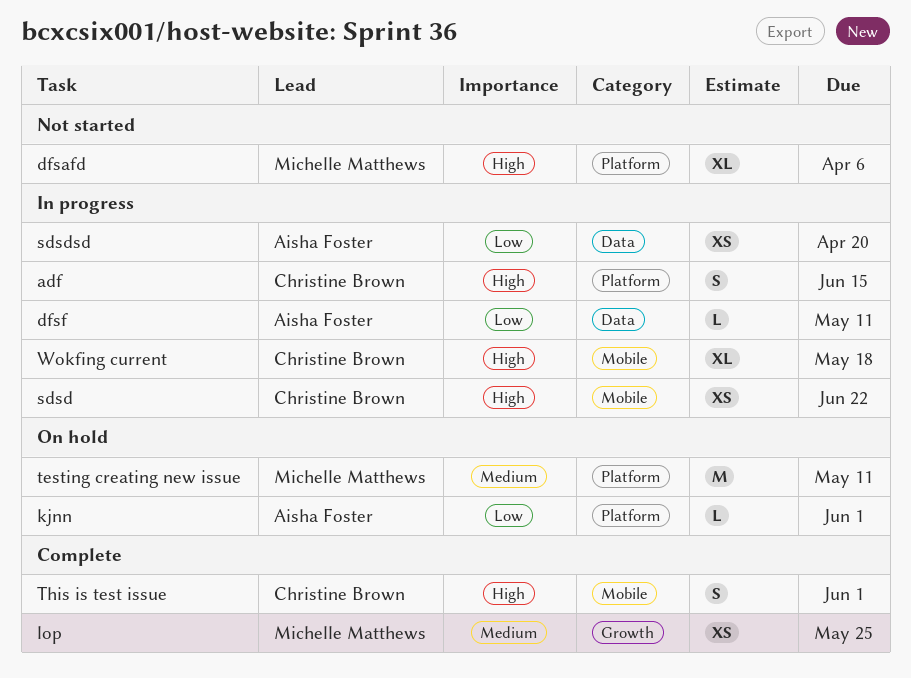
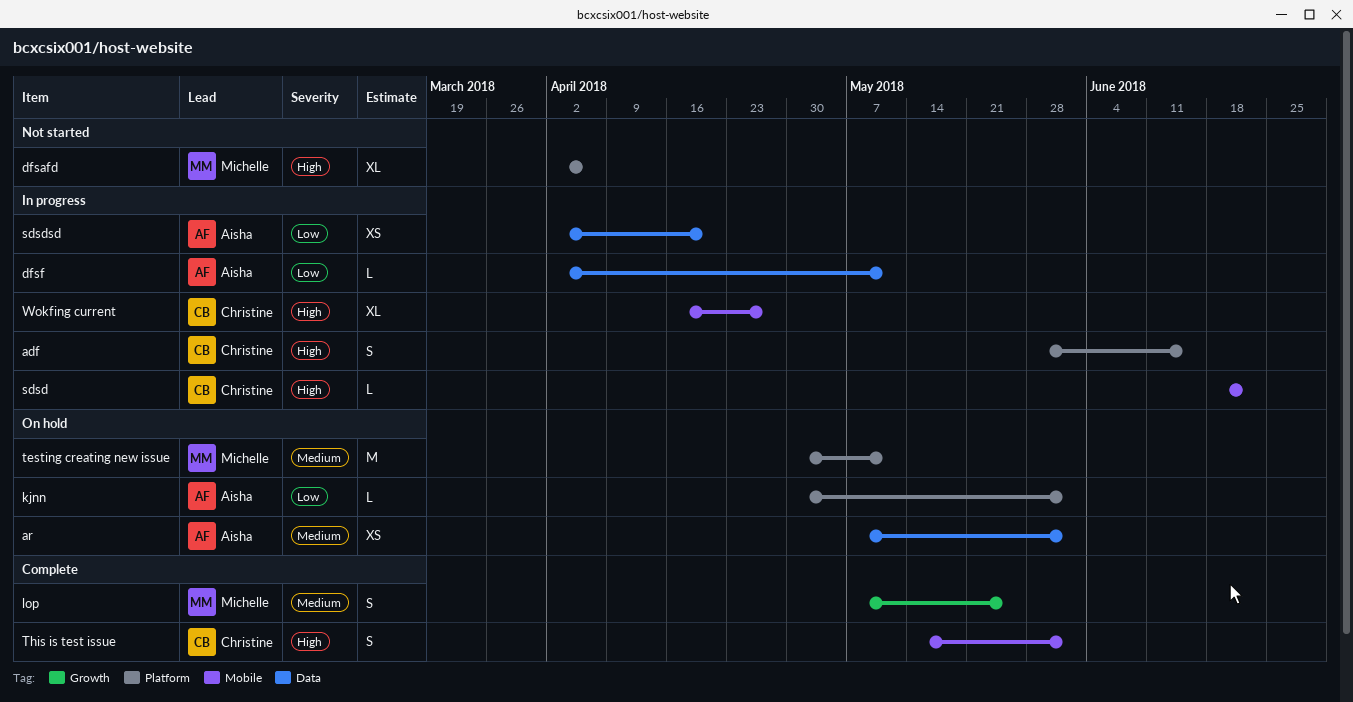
ar: none -> present
lop, estimate: XS -> S
sdsd, estimate: XS -> L
Wokfing current, due: May 18 -> Apr 27

